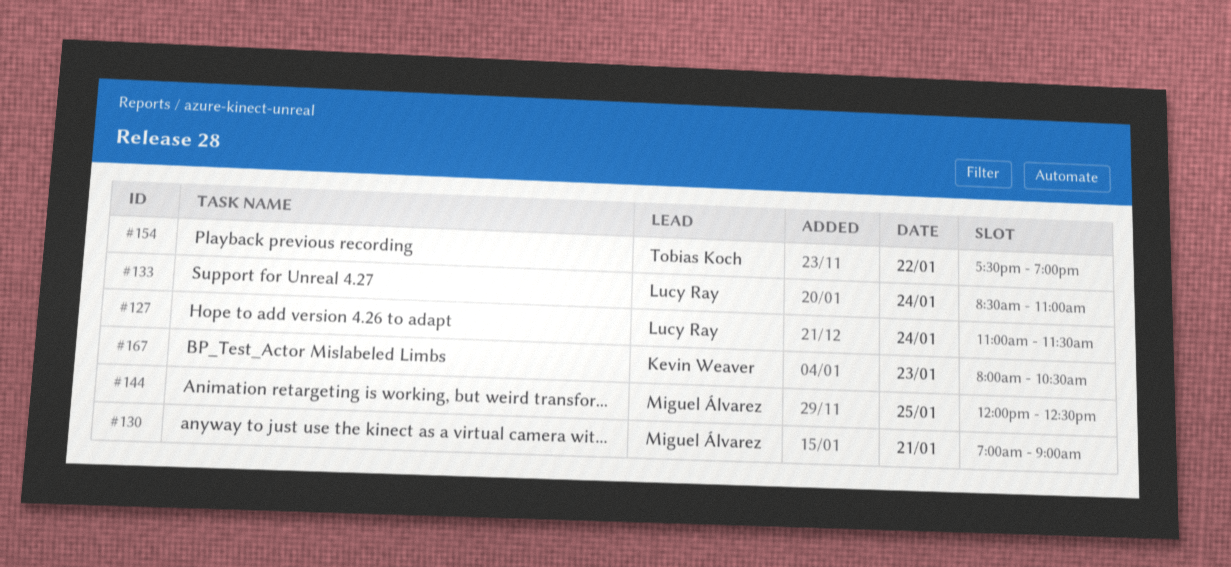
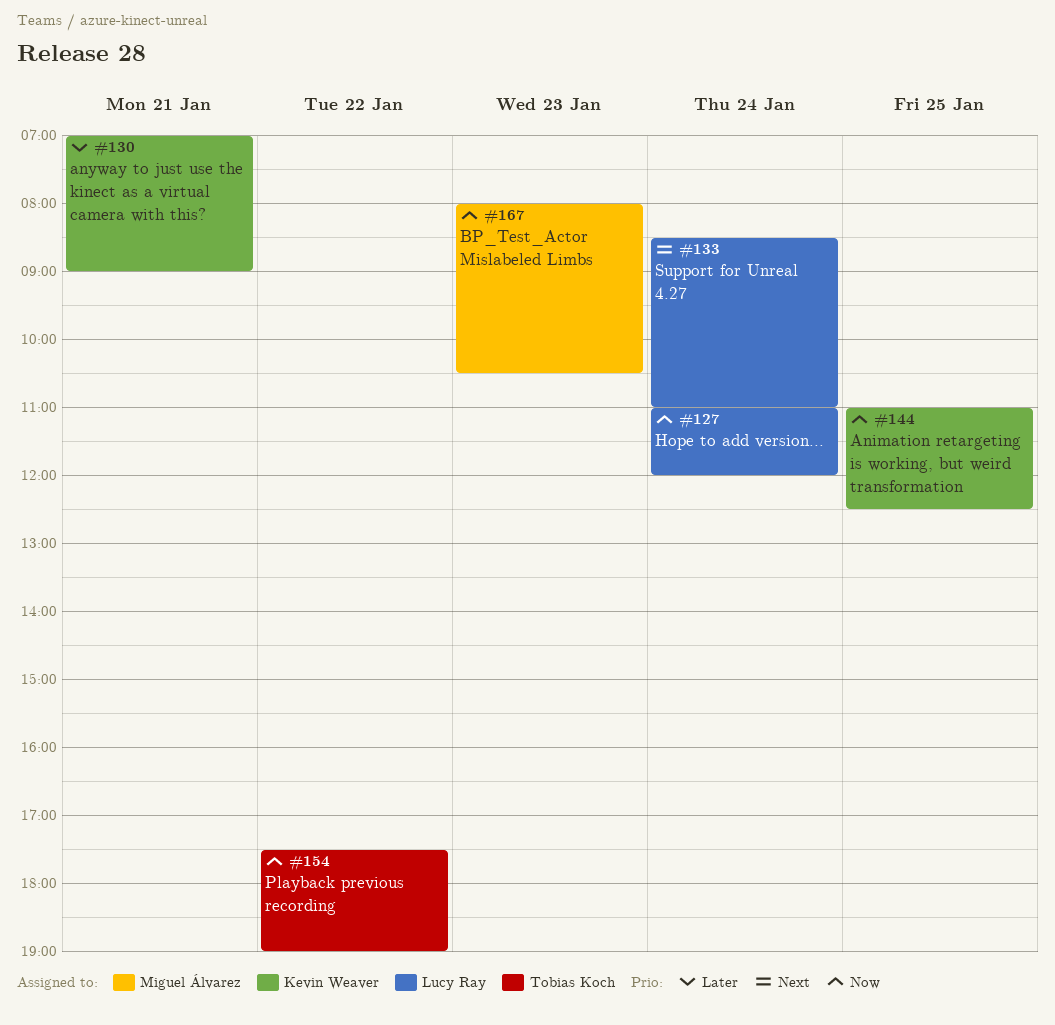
#127, ends: 11:30 -> 12:00
#130, owner: Miguel Álvarez -> Kevin Weaver
#144, owner: Miguel Álvarez -> Kevin Weaver
#144, begins: 12:00 -> 11:00
#167, owner: Kevin Weaver -> Miguel Álvarez

